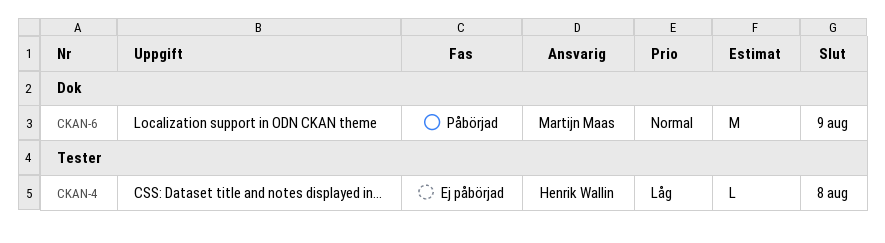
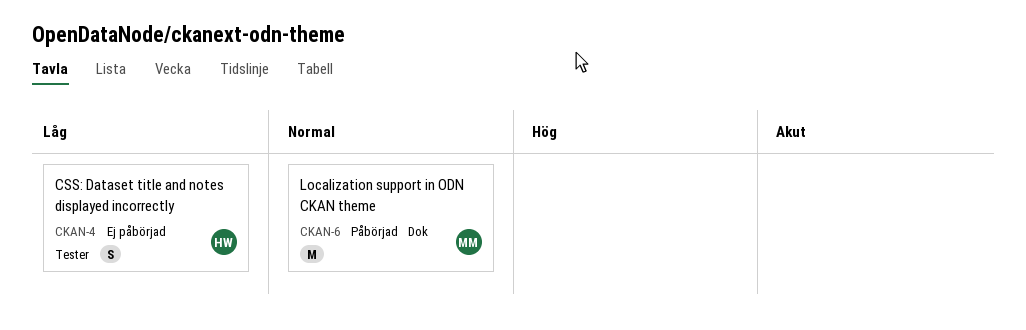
CKAN-4, estimate: L -> S

